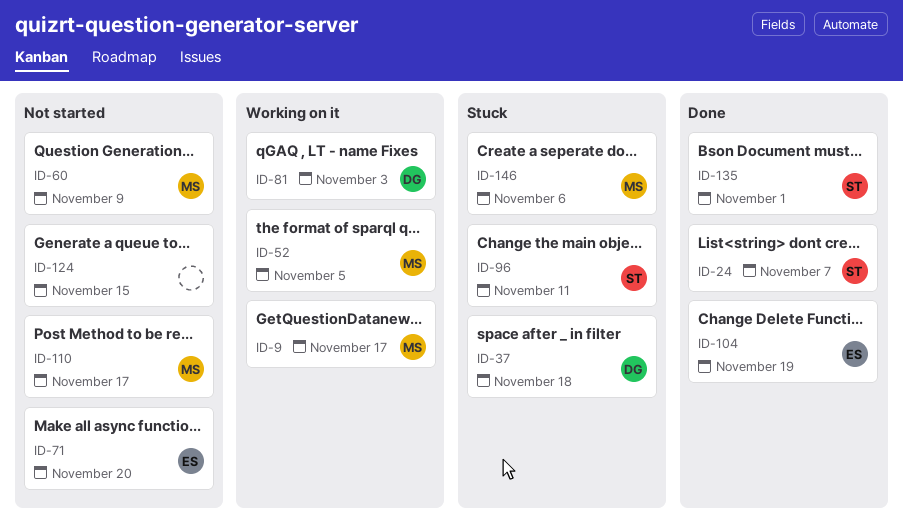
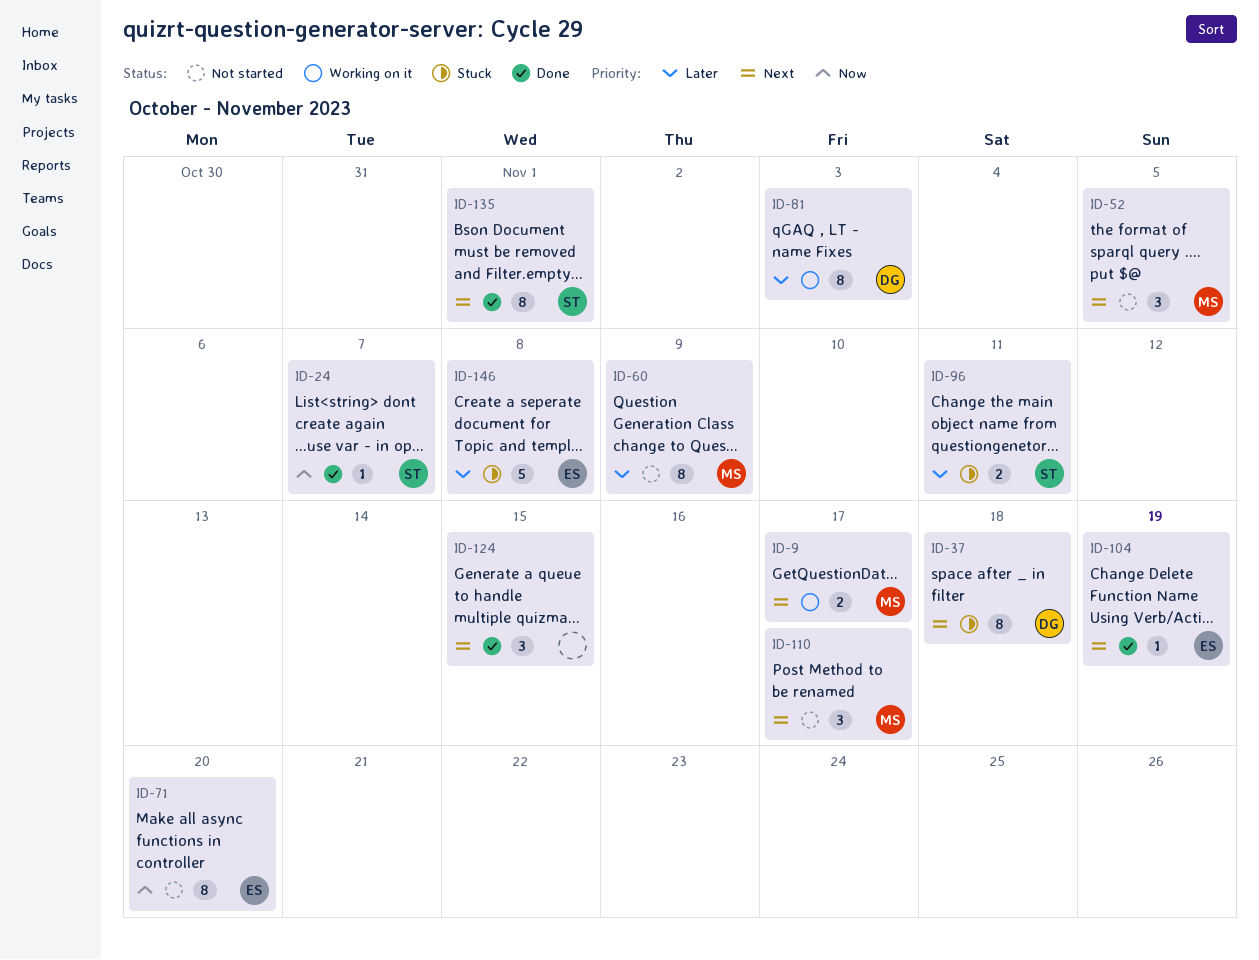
ID-52, status: Working on it -> Not started
ID-124, status: Not started -> Done
ID-146, owner: MS -> ES
ID-146, due: Nov 6 -> Nov 8

